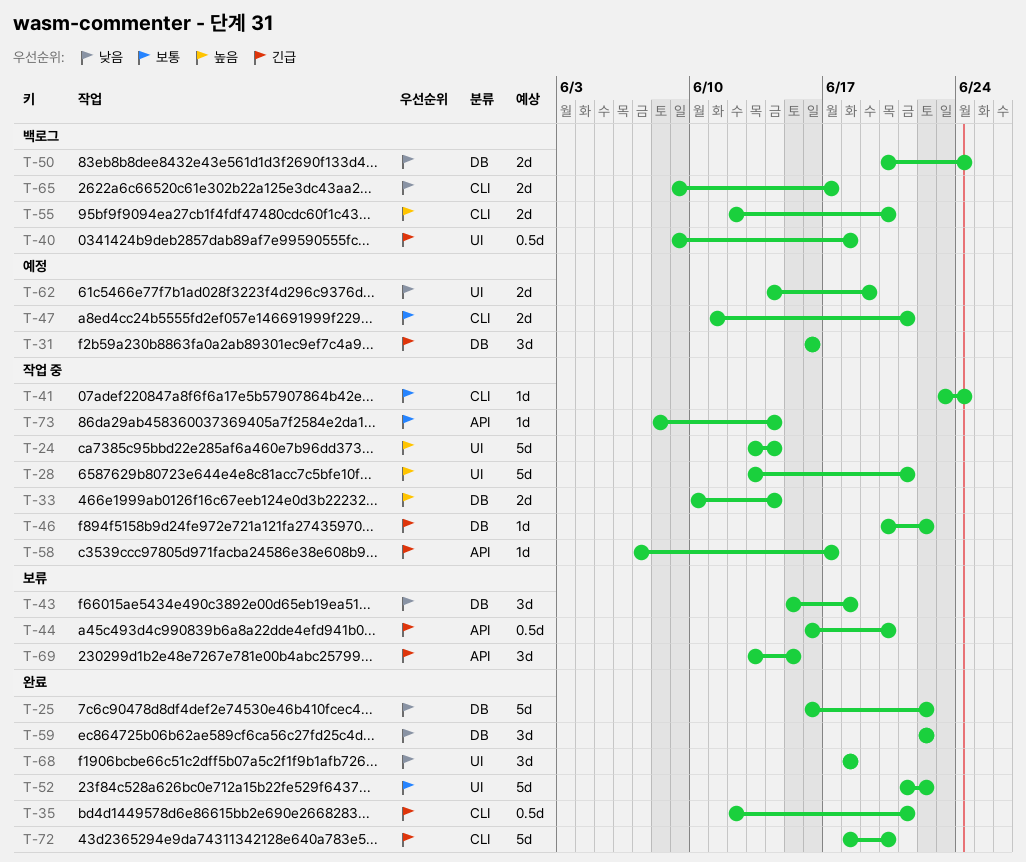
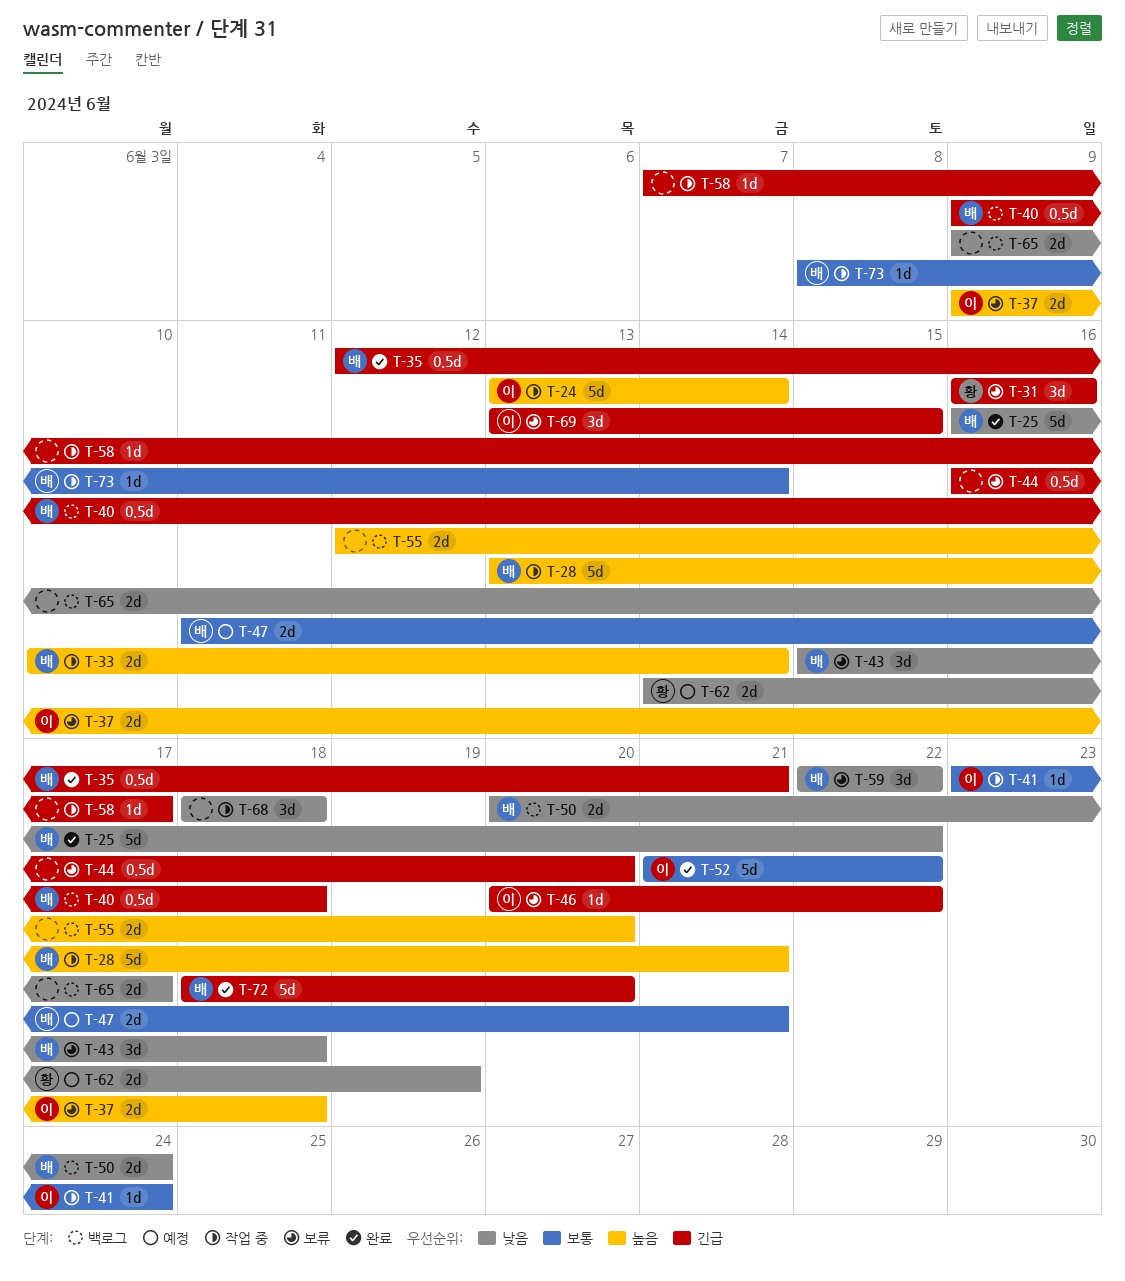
T-31, status: 예정 -> 보류
T-37: none -> present
T-46, status: 작업 중 -> 보류
T-59, status: 완료 -> 보류
T-68, status: 완료 -> 작업 중

